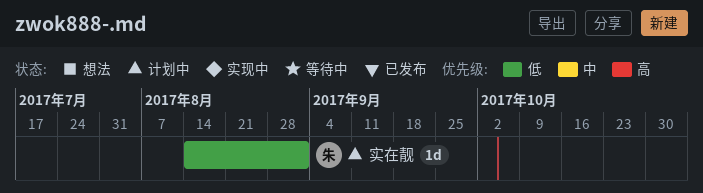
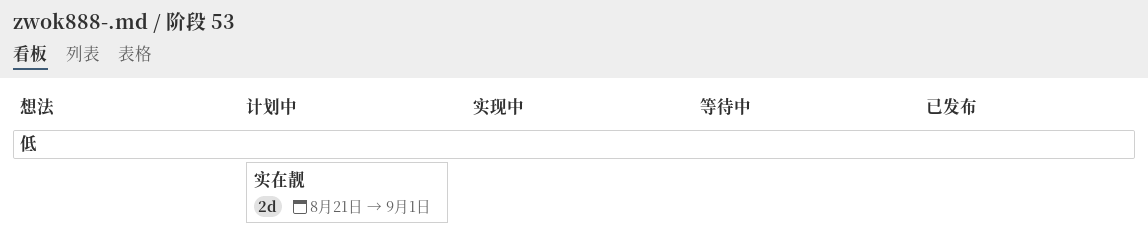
实在靓, estimate: 1d -> 2d
实在靓, start: Aug 14 -> Aug 21

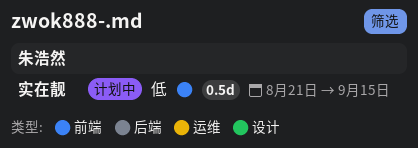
实在靓, estimate: 2d -> 0.5d
实在靓, due: Sep 1 -> Sep 15

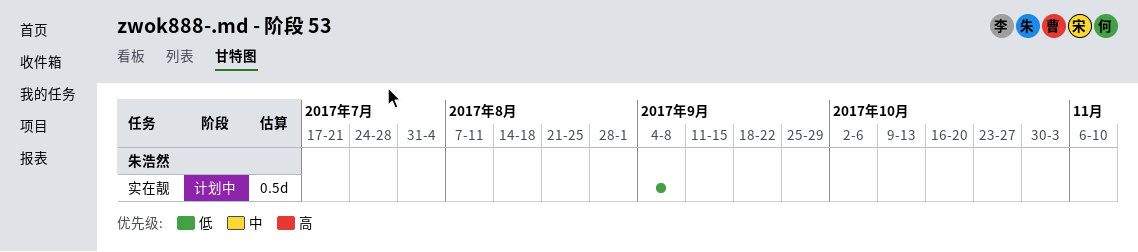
实在靓, start: Aug 21 -> Sep 4
实在靓, due: Sep 15 -> Sep 8

